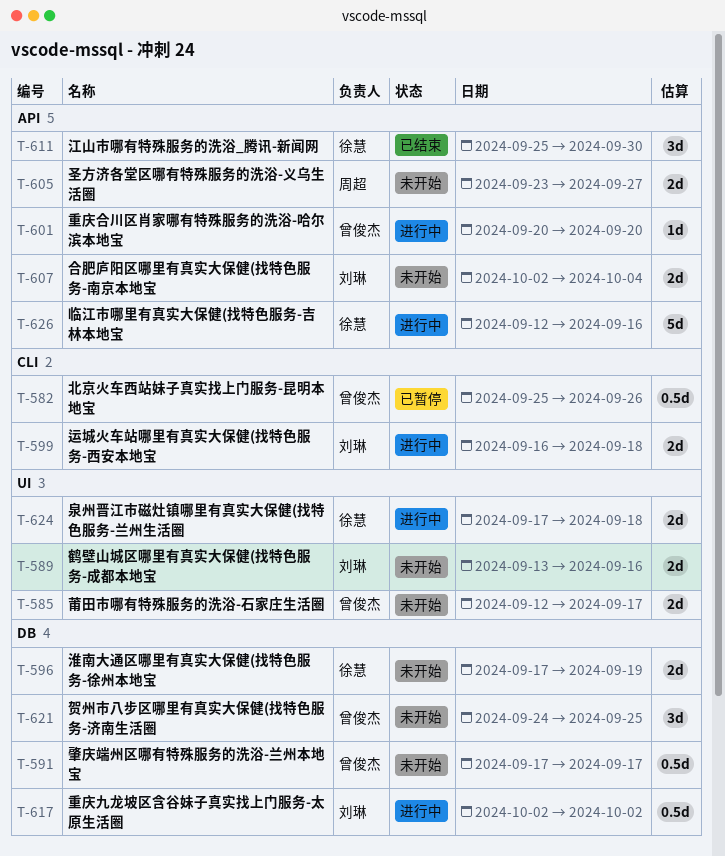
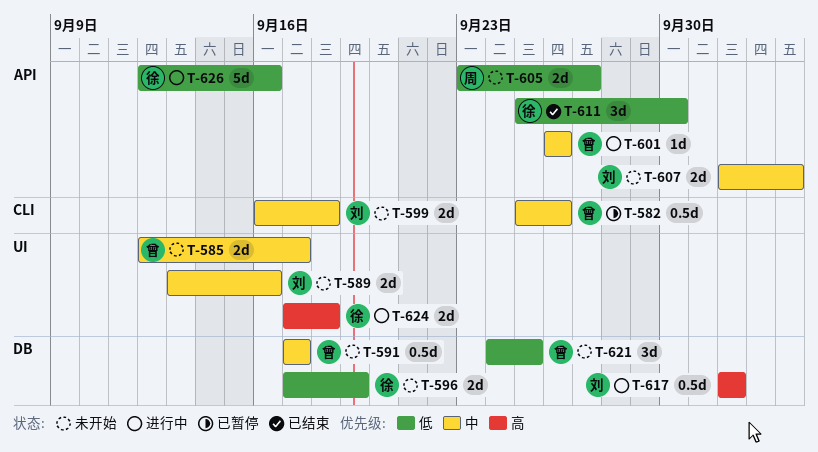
T-599, status: 进行中 -> 未开始
T-601, start: Sep 20 -> Sep 26
T-601, due: Sep 20 -> Sep 26

